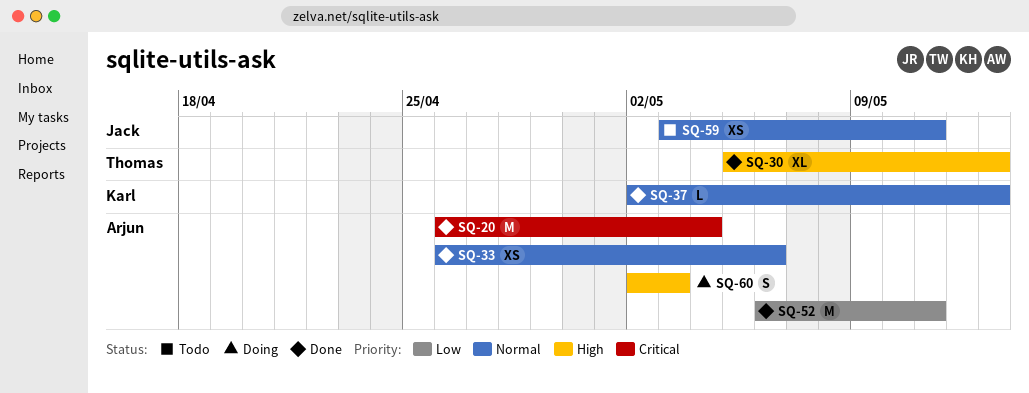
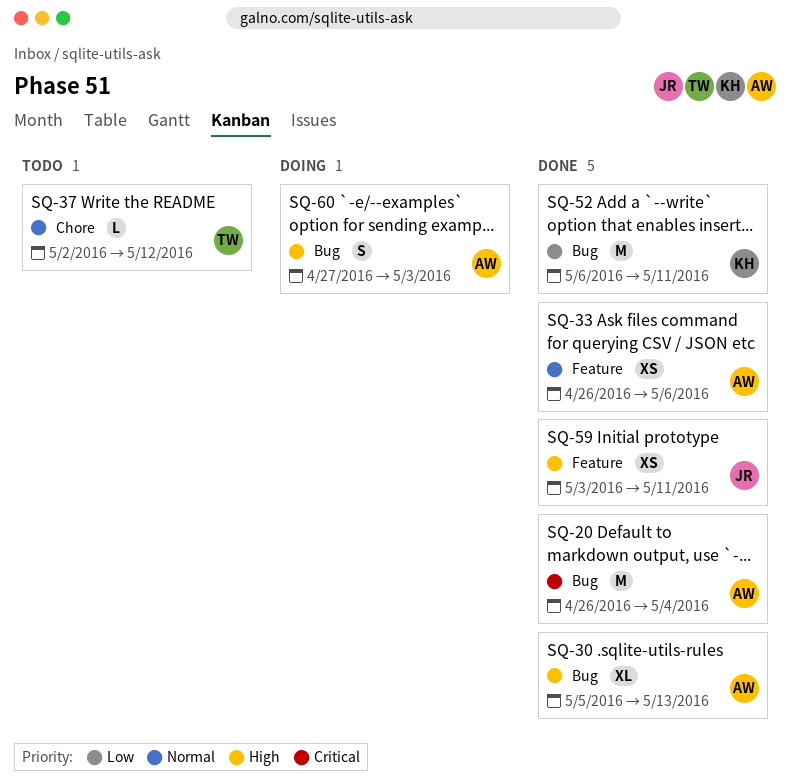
SQ-30, owner: Thomas -> Arjun
SQ-37, status: Done -> Todo
SQ-37, owner: Karl -> Thomas
SQ-37, due: May 13 -> May 12
SQ-52, owner: Arjun -> Karl
SQ-59, status: Todo -> Done
SQ-59, priority: Normal -> High
SQ-60, start: May 2 -> Apr 27

